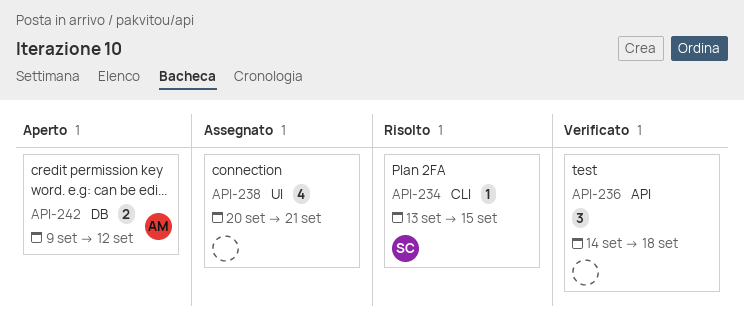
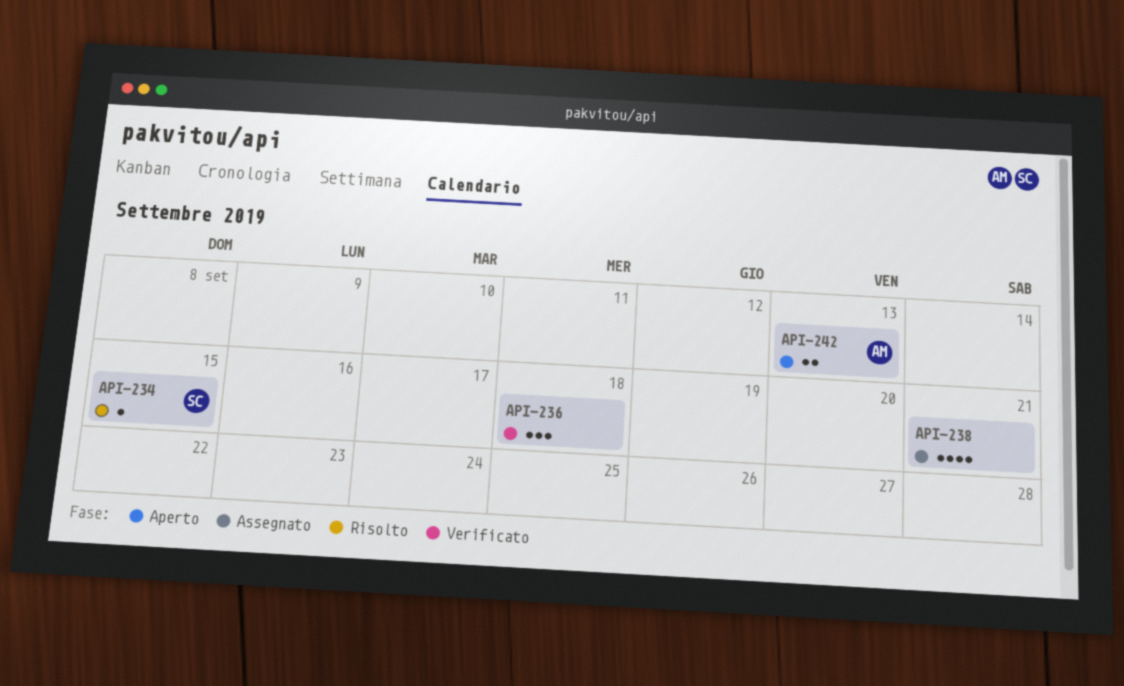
API-242, due: Sep 12 -> Sep 13

